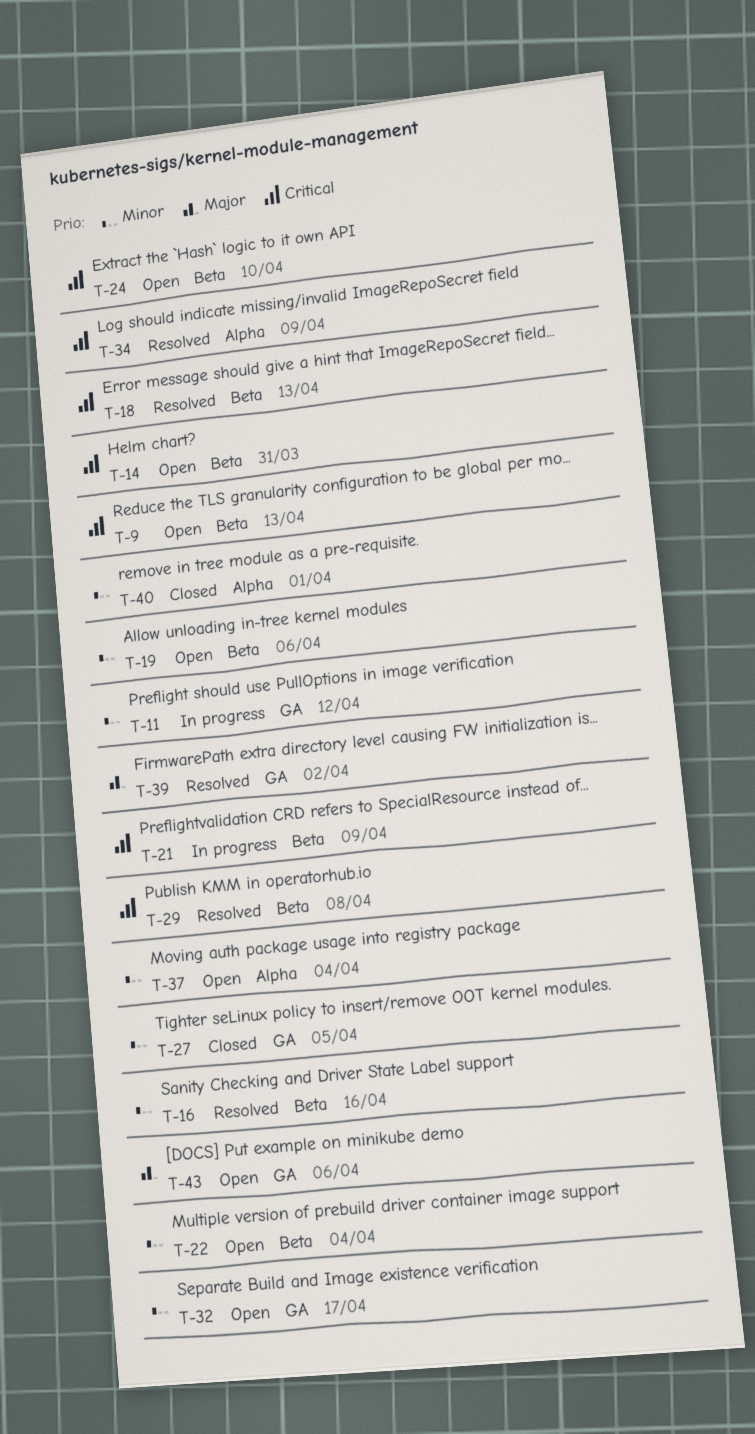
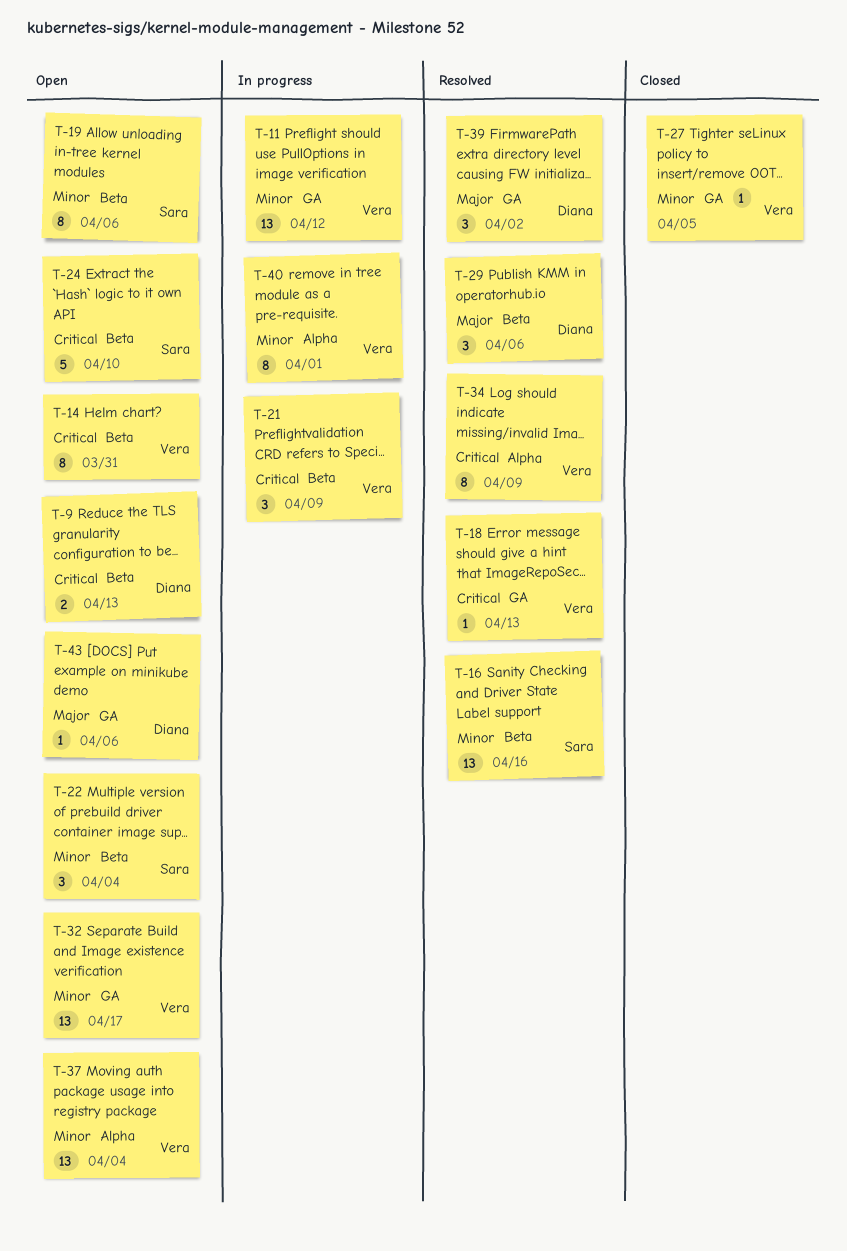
T-18, label: Beta -> GA
T-29, priority: Critical -> Major
T-29, due: Apr 8 -> Apr 6
T-40, status: Closed -> In progress

